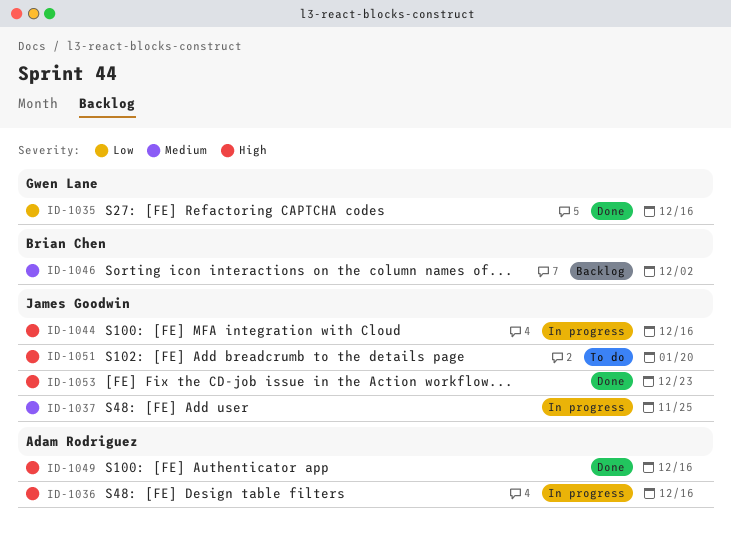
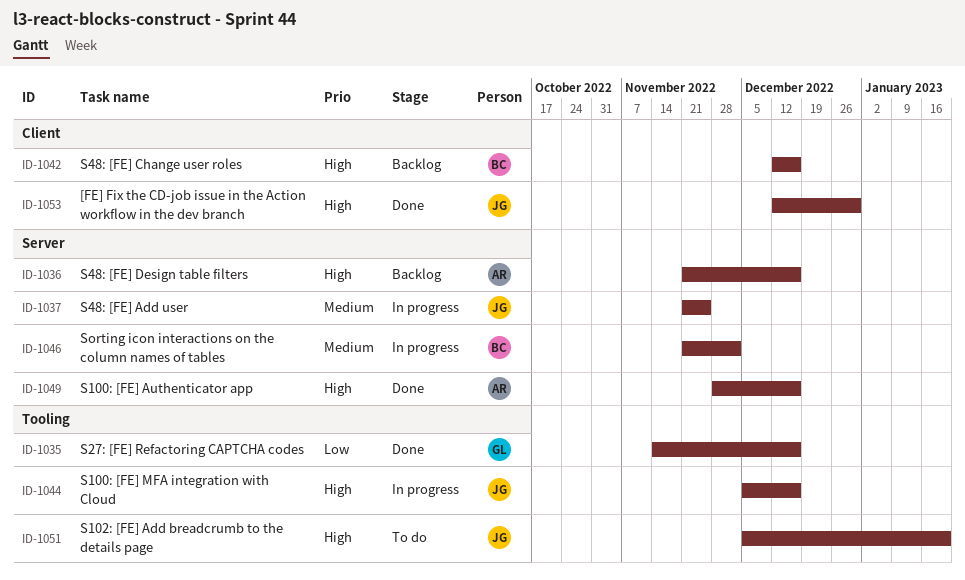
ID-1036, status: In progress -> Backlog
ID-1042: none -> present
ID-1046, status: Backlog -> In progress
ID-1053, due: Dec 23 -> Dec 30

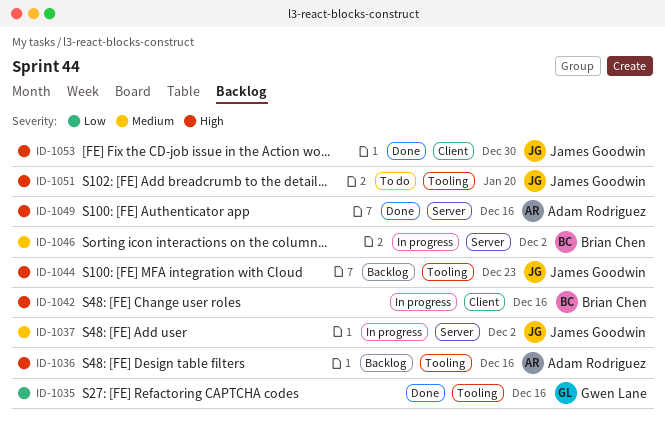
ID-1036, label: Server -> Tooling
ID-1037, due: Nov 25 -> Dec 2
ID-1042, status: Backlog -> In progress
ID-1044, status: In progress -> Backlog
ID-1044, due: Dec 16 -> Dec 23

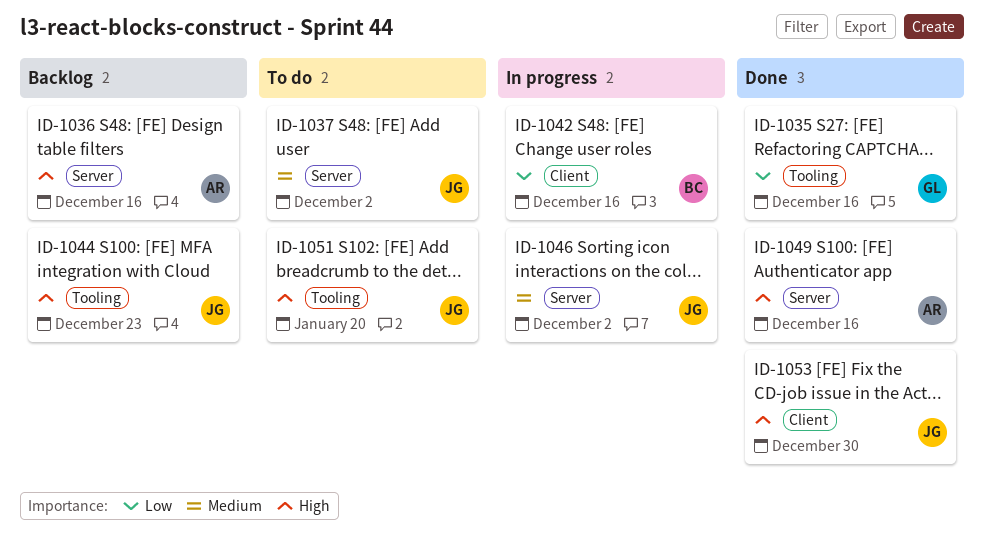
ID-1036, label: Tooling -> Server
ID-1037, status: In progress -> To do
ID-1042, priority: High -> Low
ID-1046, owner: Brian Chen -> James Goodwin

